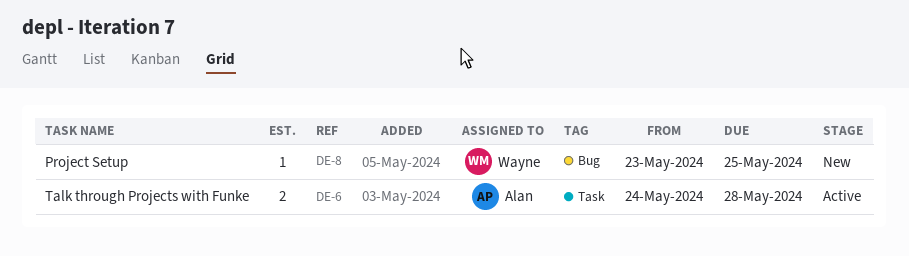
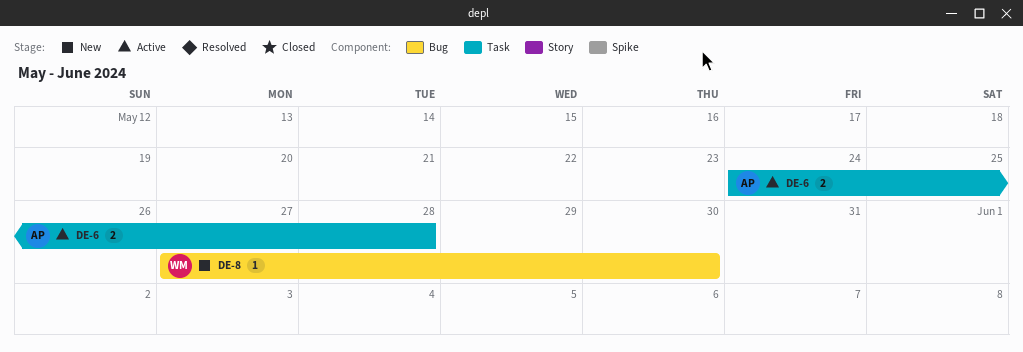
DE-8, start: May 23 -> May 27
DE-8, due: May 25 -> May 30

